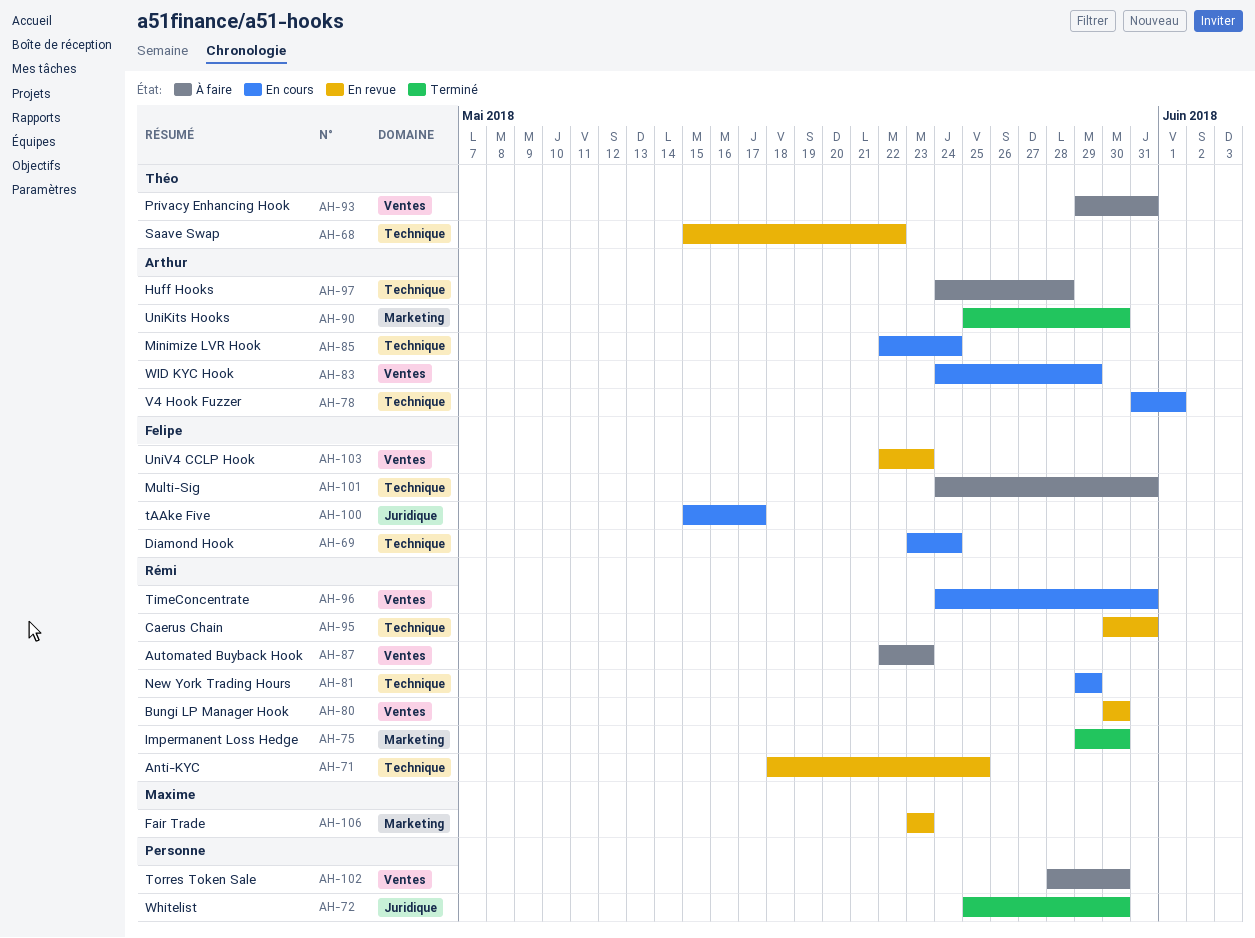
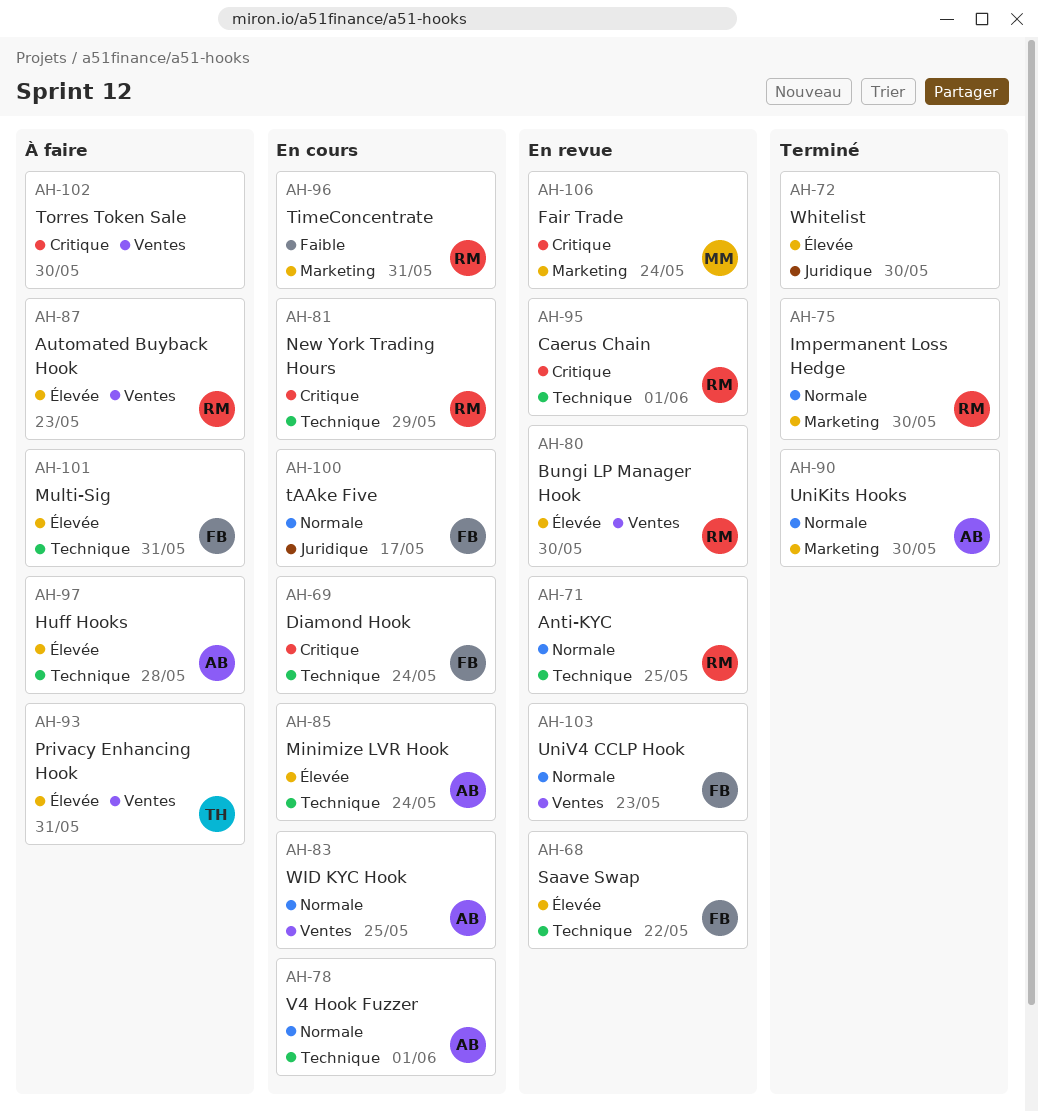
AH-68, owner: Théo -> Felipe
AH-83, due: May 29 -> May 25
AH-95, due: May 31 -> Jun 1
AH-96, label: Ventes -> Marketing
AH-106, due: May 23 -> May 24

